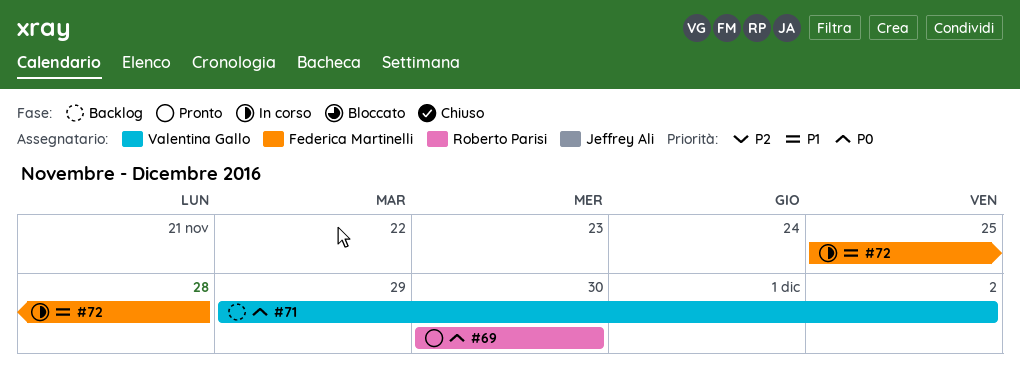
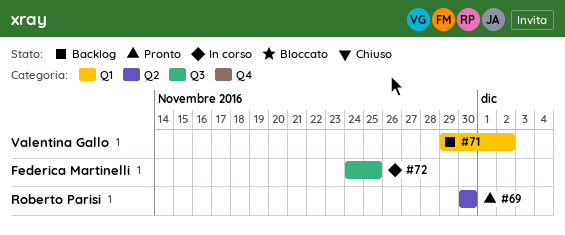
#72, start: Nov 25 -> Nov 24
#72, due: Nov 28 -> Nov 25

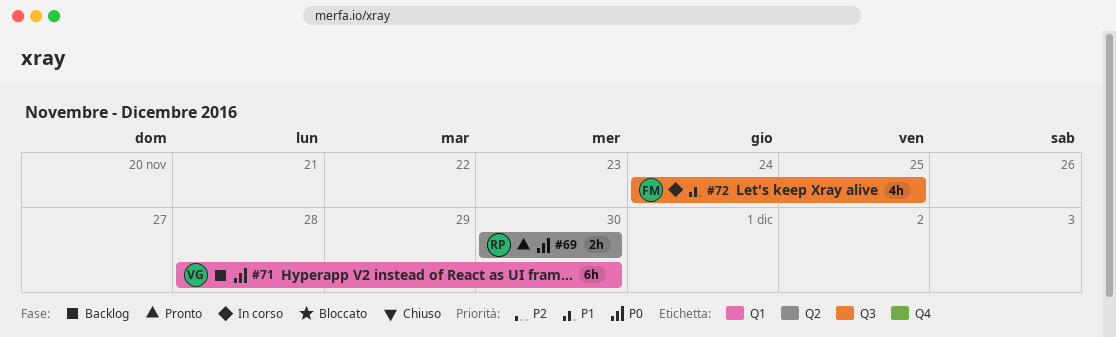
#71, start: Nov 29 -> Nov 28
#71, due: Dec 2 -> Nov 30

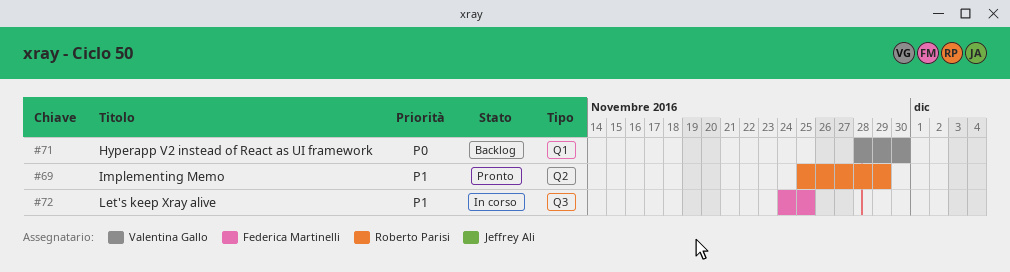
#69, priority: P0 -> P1
#69, start: Nov 30 -> Nov 25
#69, due: Nov 30 -> Nov 29

